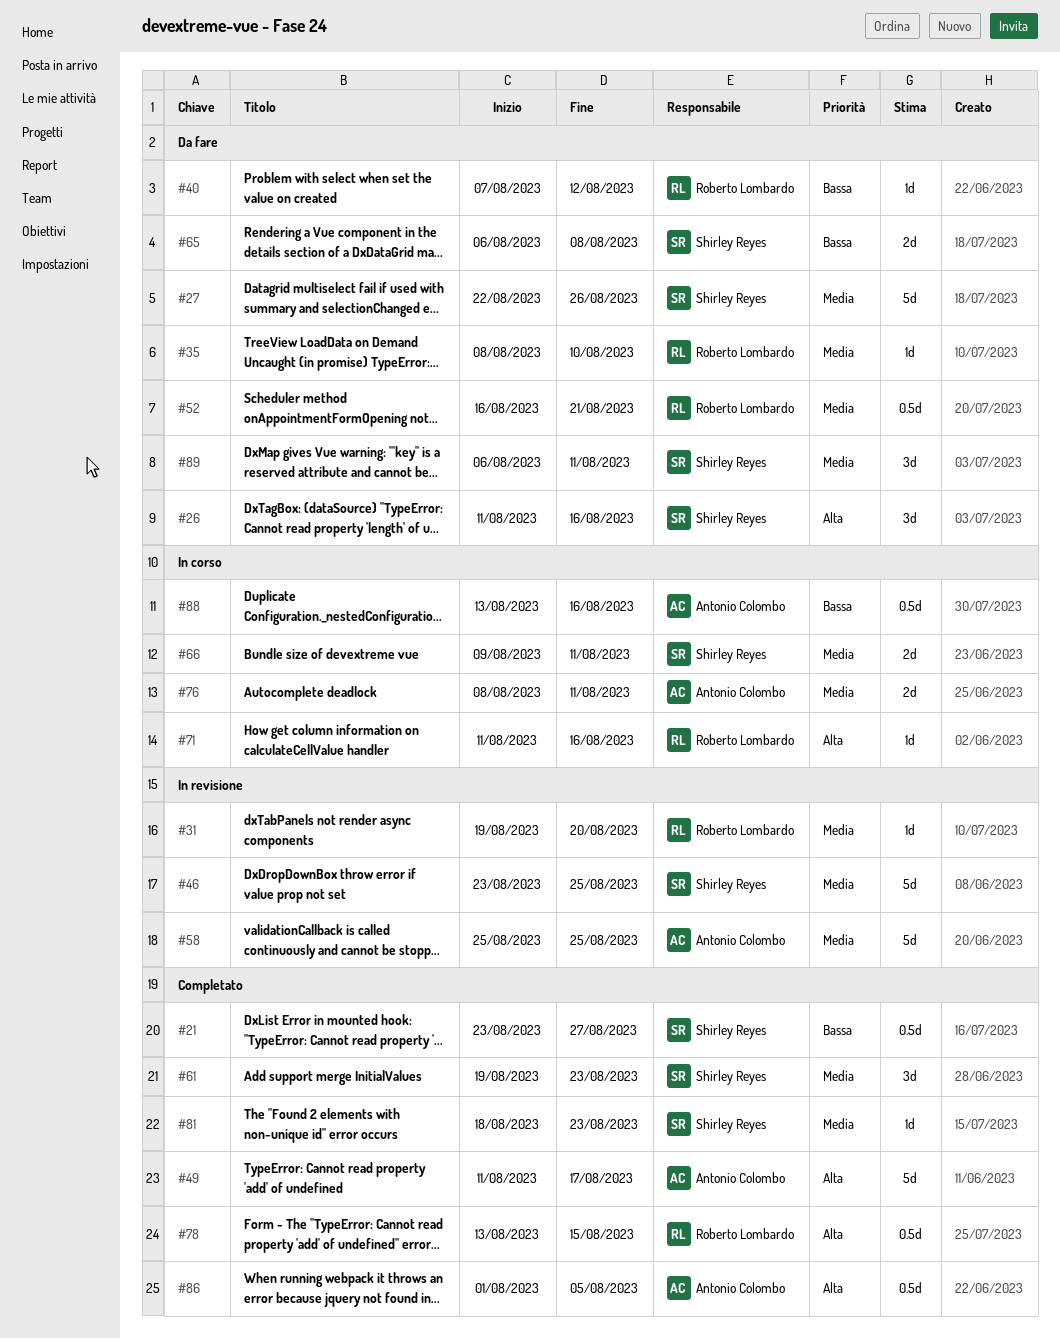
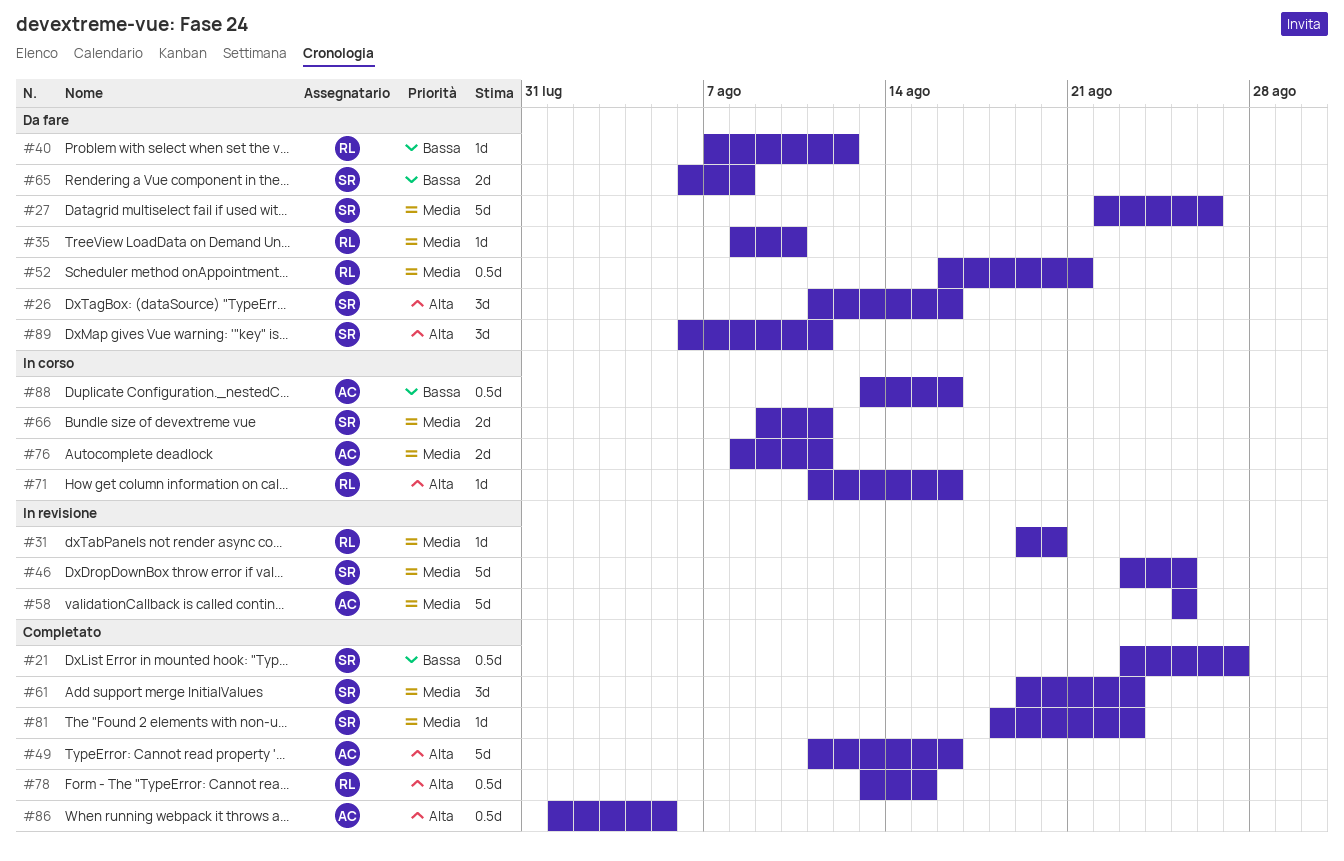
#49, due: Aug 17 -> Aug 16
#89, priority: Media -> Alta

